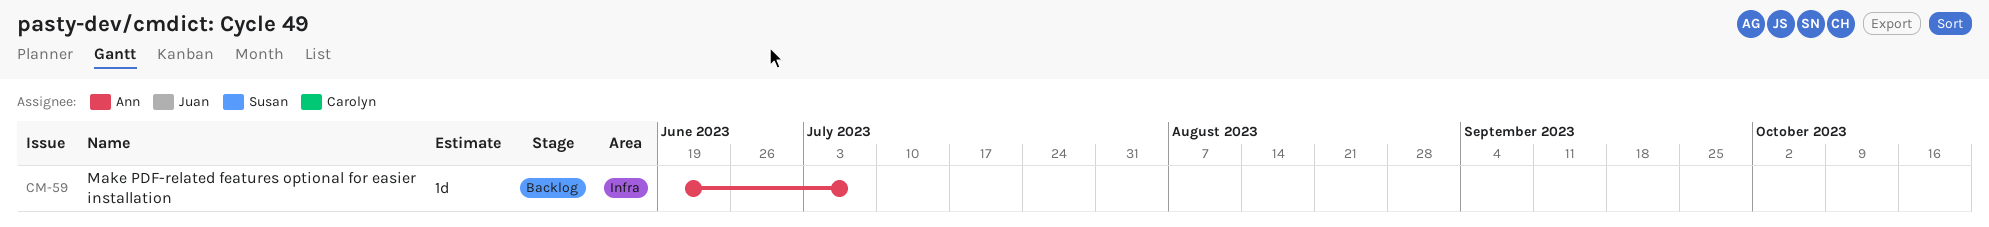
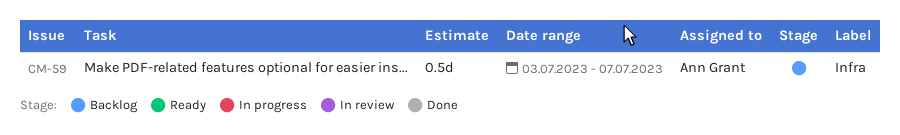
CM-59, estimate: 1d -> 0.5d
CM-59, start: Jun 19 -> Jul 3

